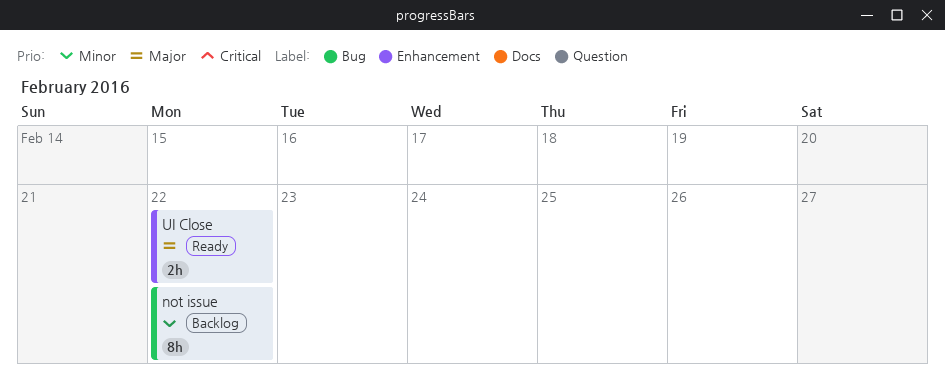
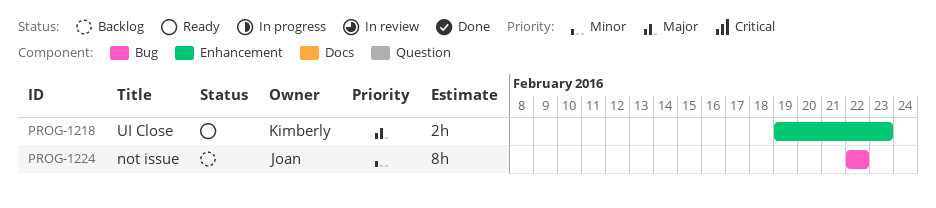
UI Close, due: Feb 22 -> Feb 23

